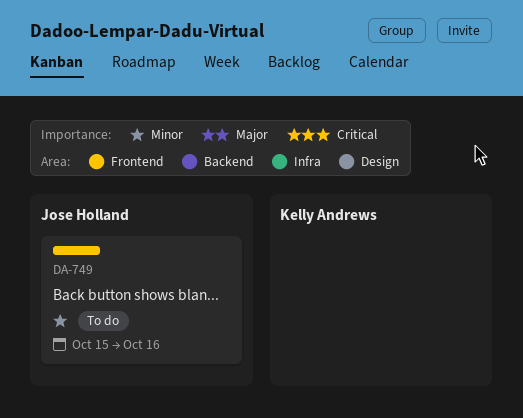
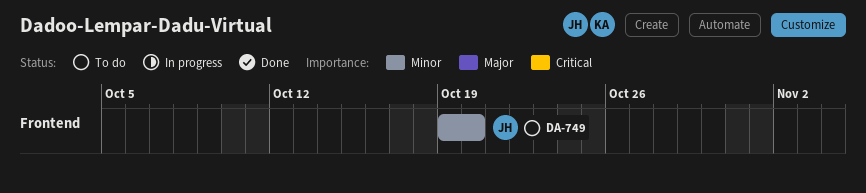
DA-749, start: Oct 15 -> Oct 19
DA-749, due: Oct 16 -> Oct 20

